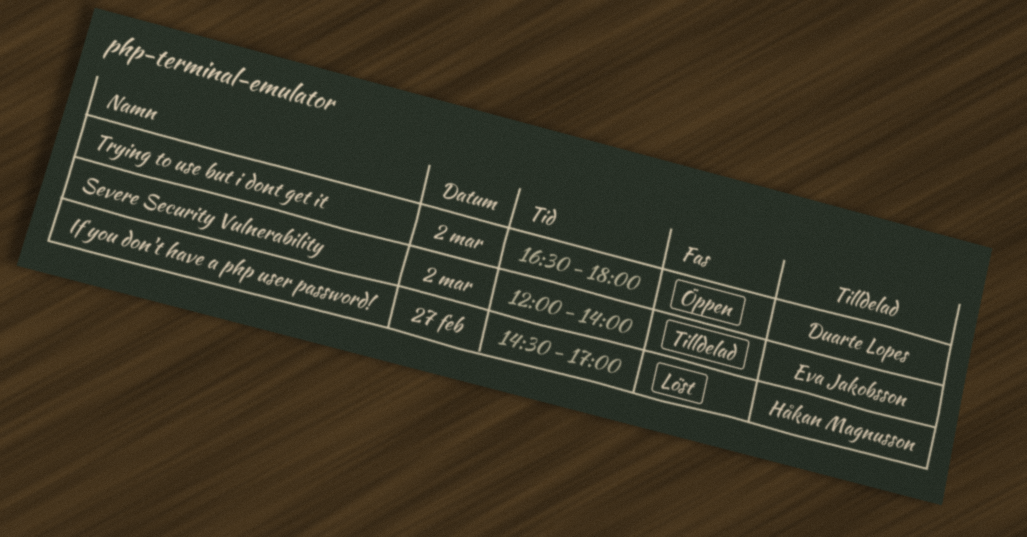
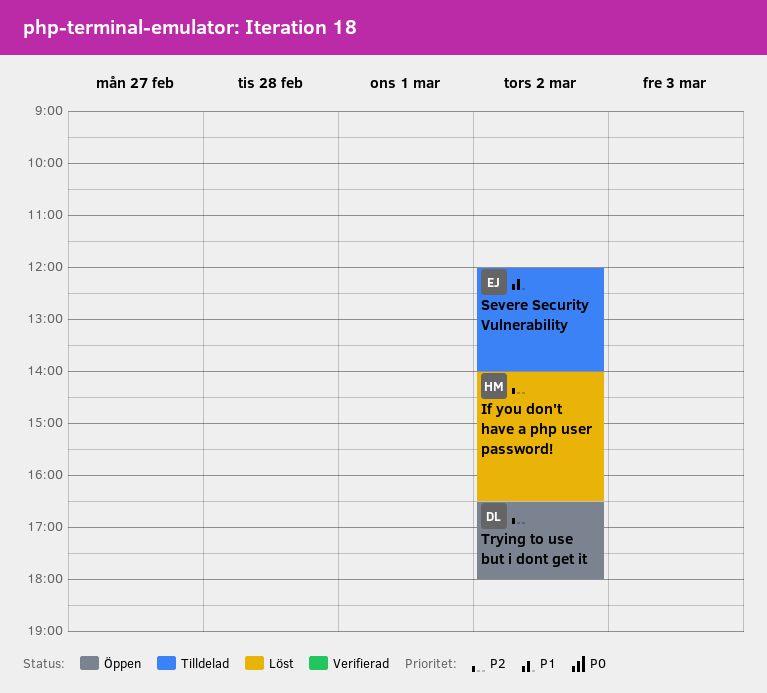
If you don't have a php user password!, day: Feb 27 -> Mar 2
If you don't have a php user password!, begins: 14:30 -> 14:00
If you don't have a php user password!, ends: 17:00 -> 16:30

